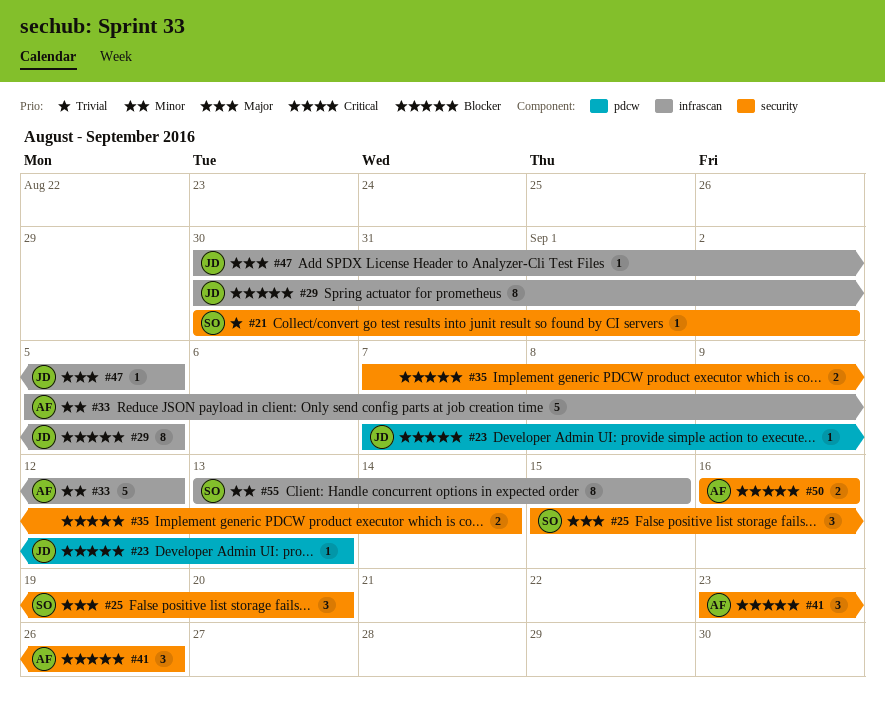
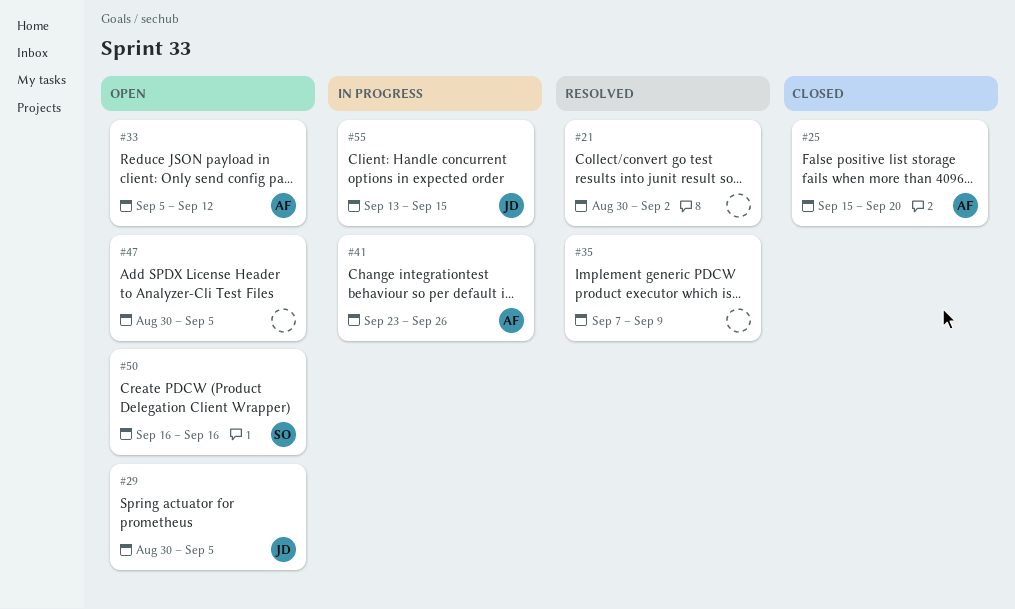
#21, owner: SO -> none
#23: present -> none
#25, owner: SO -> AF
#35, due: Sep 14 -> Sep 9
#47, owner: JD -> none
#50, owner: AF -> SO
#55, owner: SO -> JD

